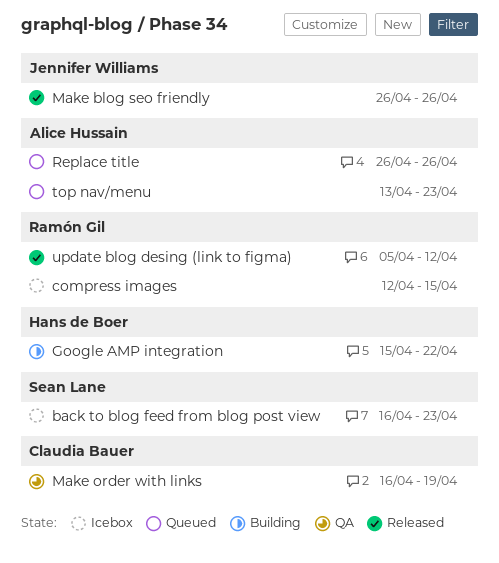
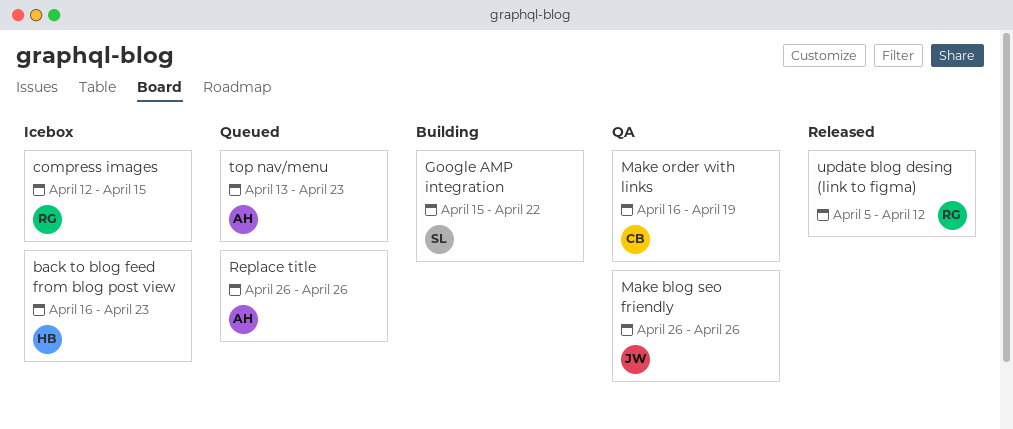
back to blog feed from blog post view, owner: Sean Lane -> Hans de Boer
Google AMP integration, owner: Hans de Boer -> Sean Lane
Make blog seo friendly, status: Released -> QA

